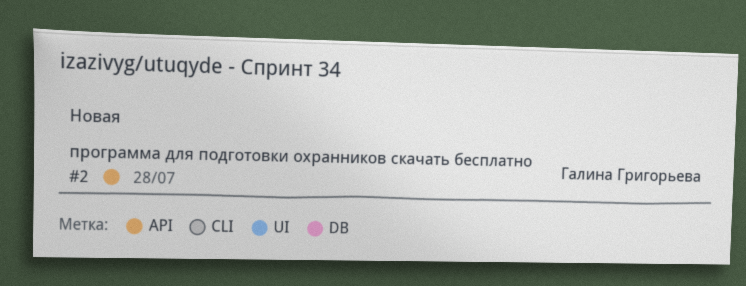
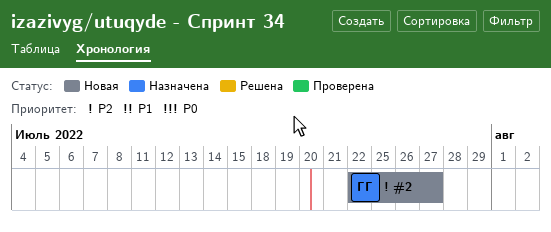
#2, due: Jul 28 -> Jul 27

